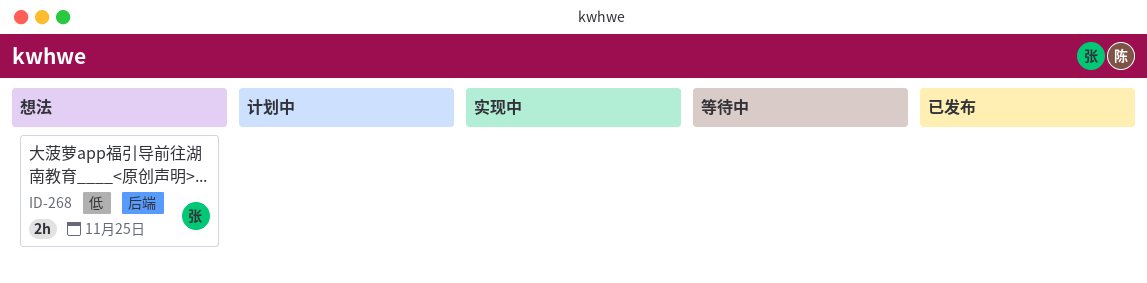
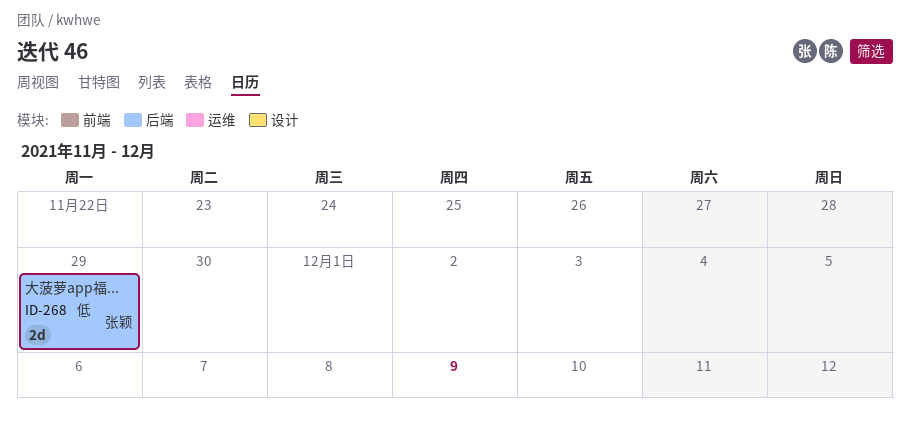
ID-268, estimate: 2h -> 2d
ID-268, due: Nov 25 -> Nov 29

